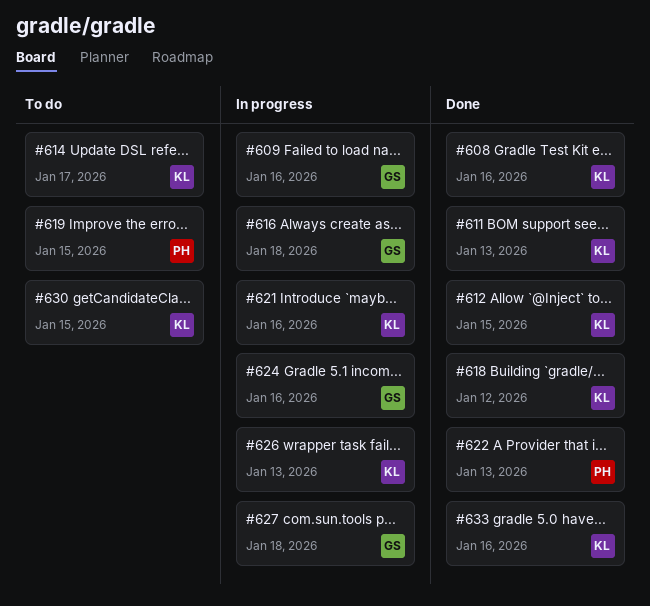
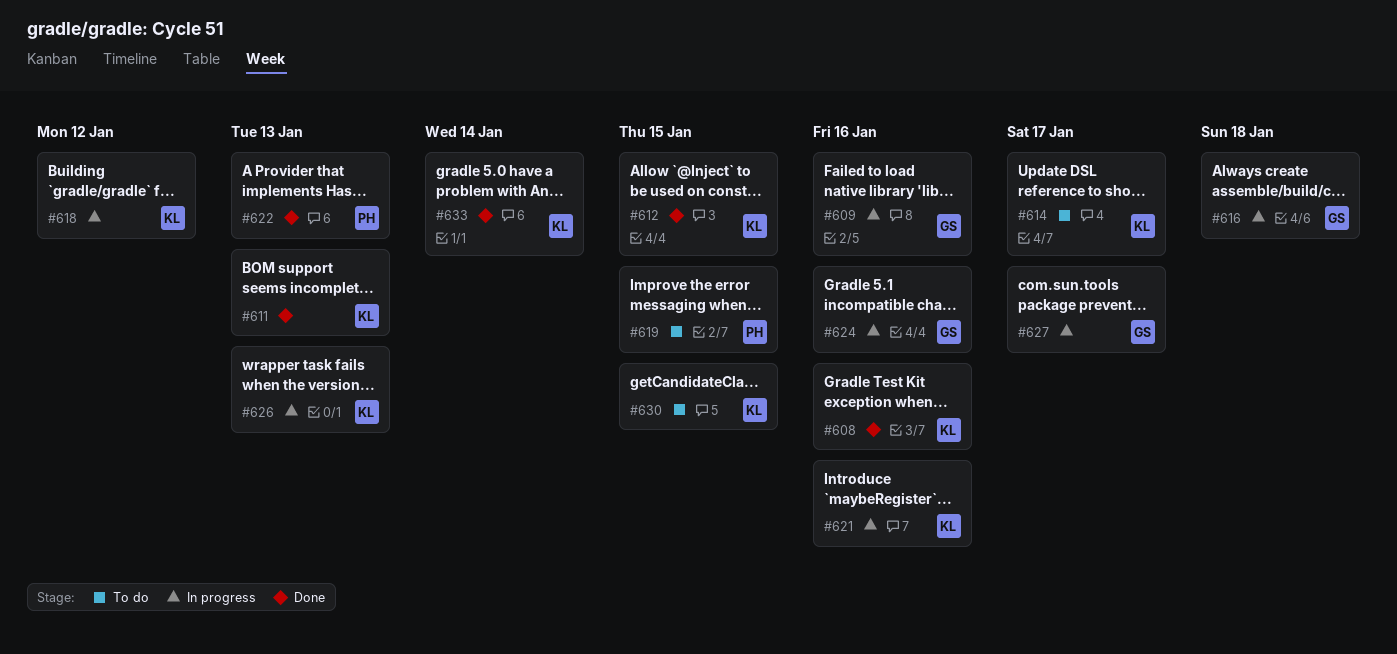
#618, status: Done -> In progress
#627, due: Jan 18 -> Jan 17
#633, due: Jan 16 -> Jan 14

